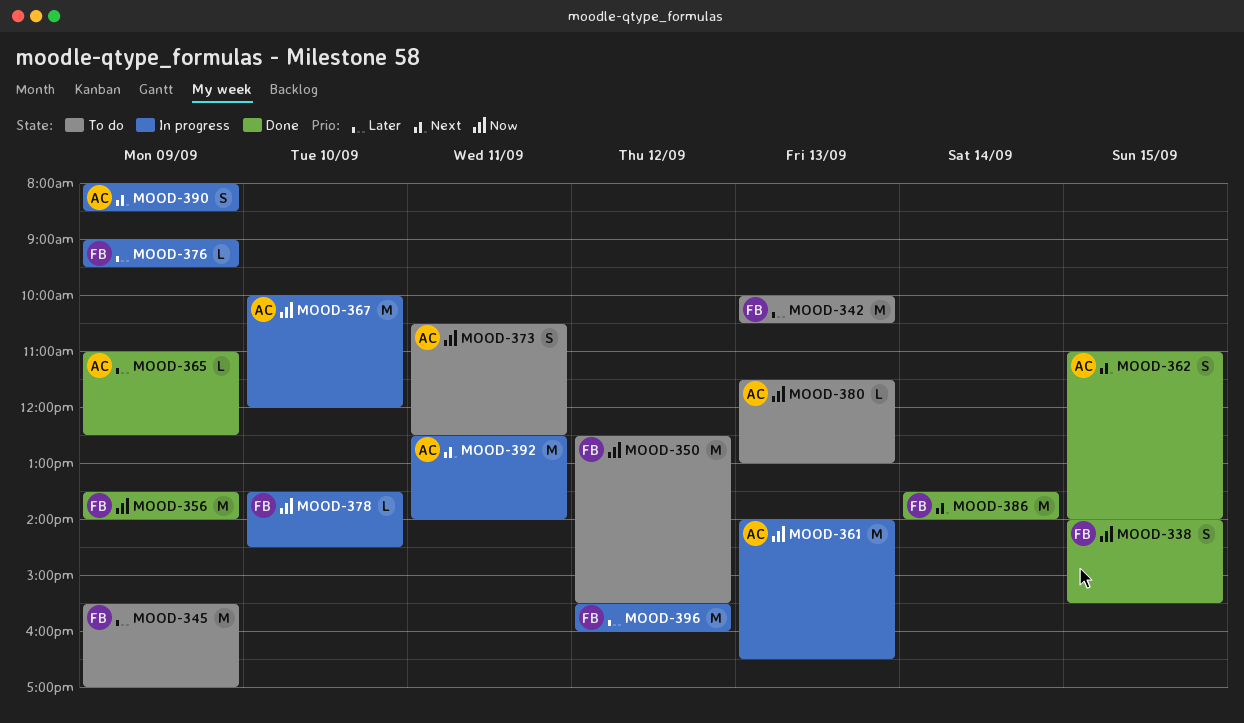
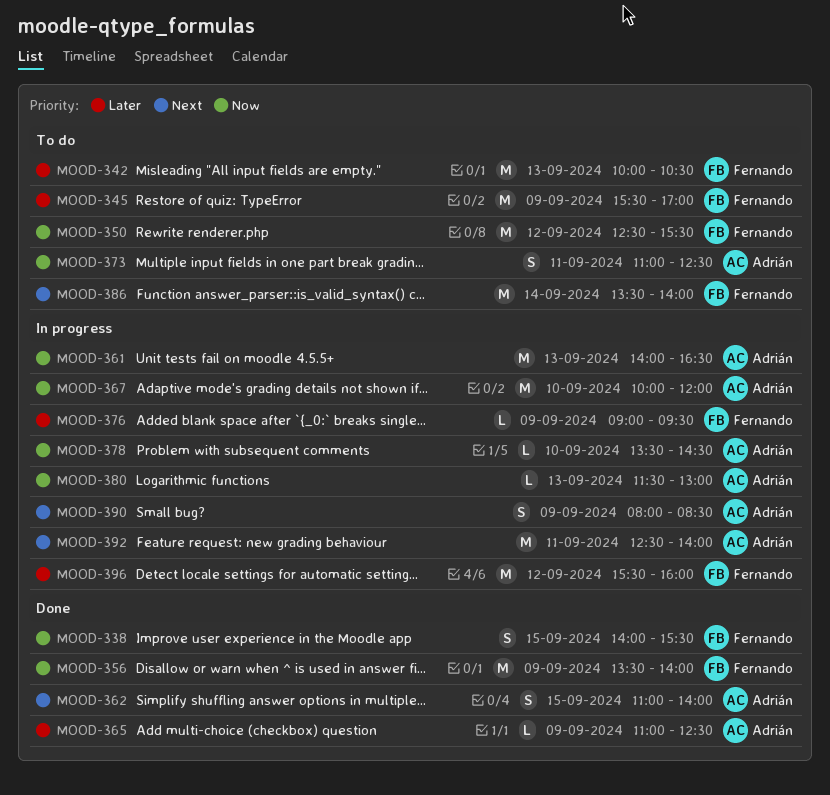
MOOD-373, begins: 10:30 -> 11:00
MOOD-378, owner: Fernando -> Adrián
MOOD-380, status: To do -> In progress
MOOD-386, status: Done -> To do

